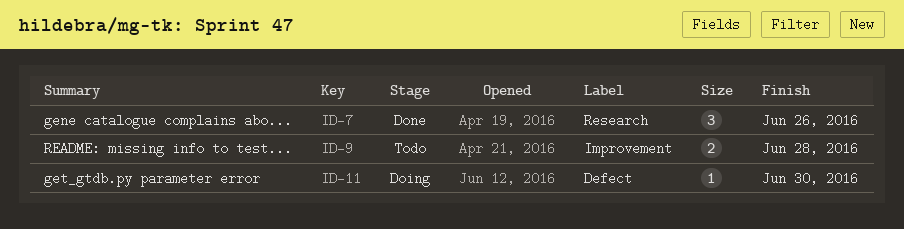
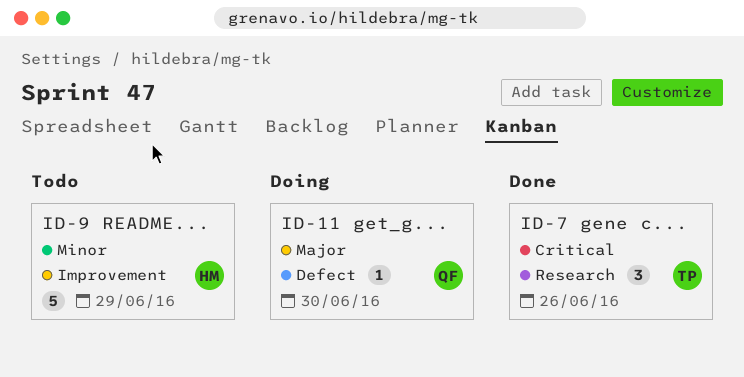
ID-9, estimate: 2 -> 5
ID-9, due: Jun 28 -> Jun 29

